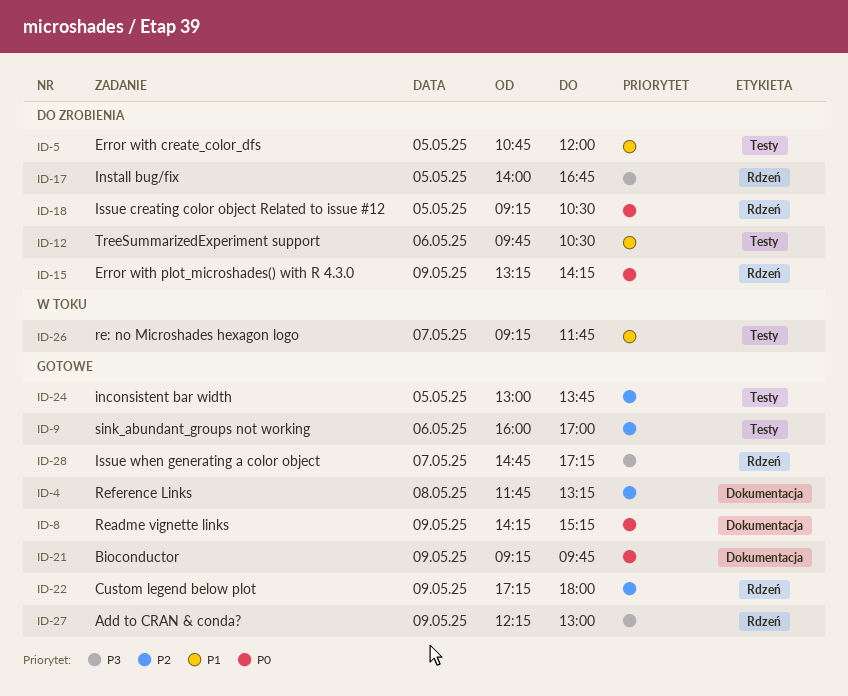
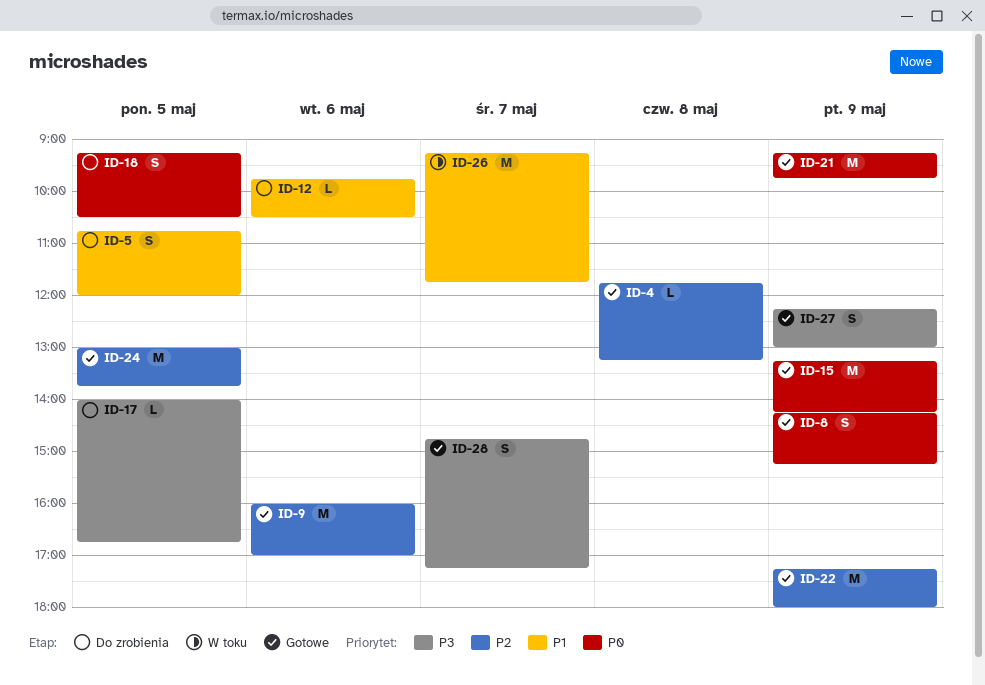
ID-15, status: Do zrobienia -> Gotowe

